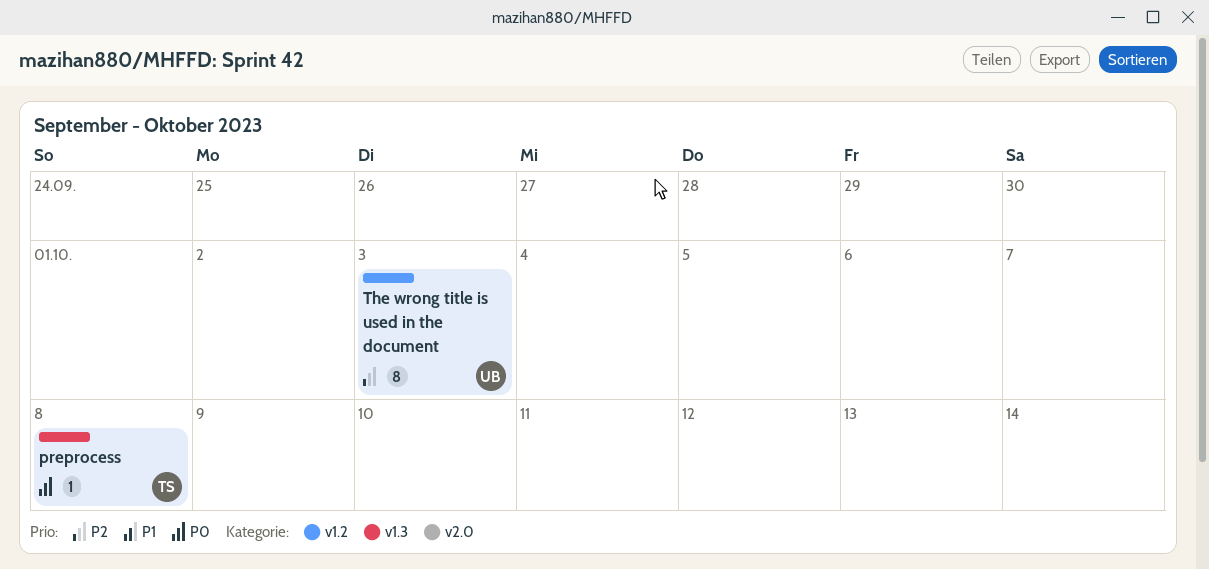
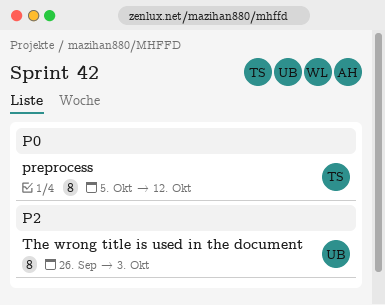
preprocess, estimate: 1 -> 8
preprocess, due: Oct 8 -> Oct 12

